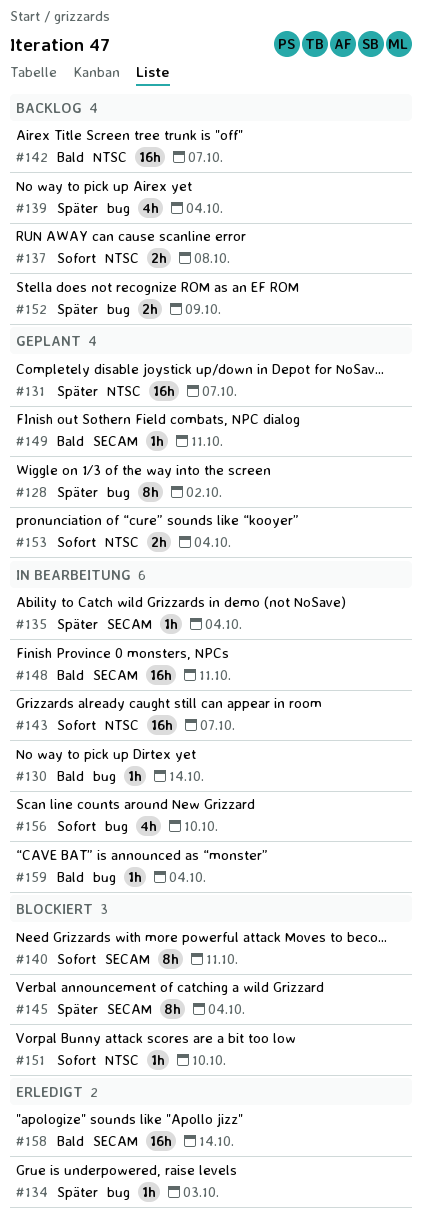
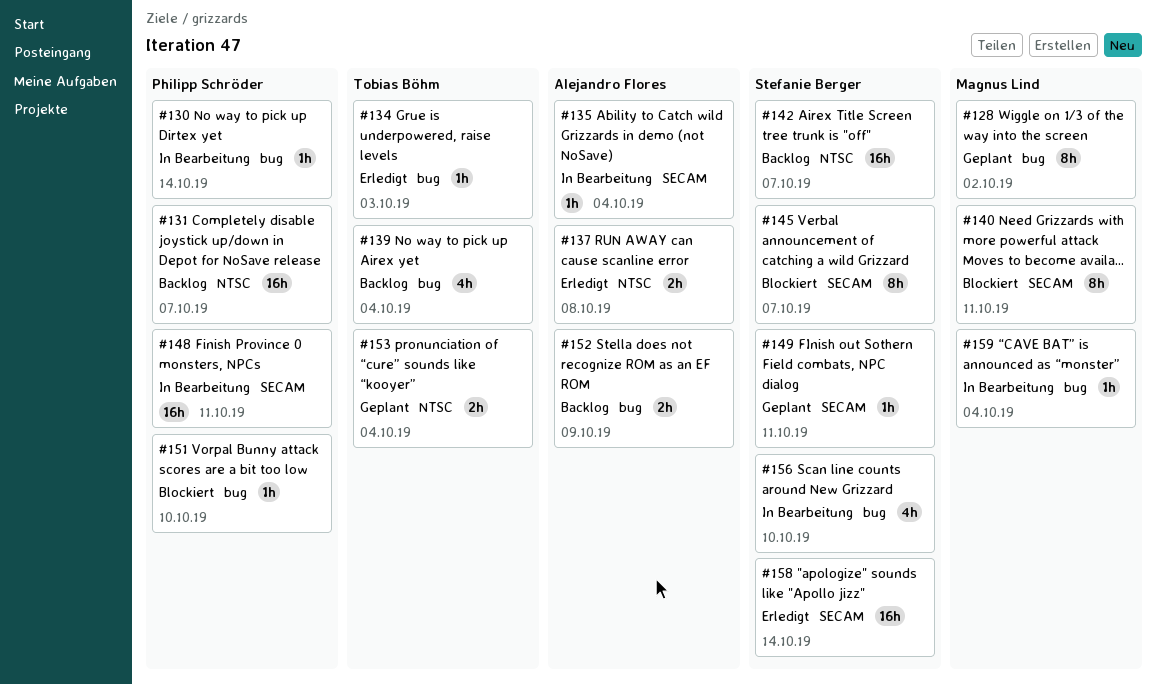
#131, status: Geplant -> Backlog
#137, status: Backlog -> Erledigt
#143: present -> none
#145, due: Oct 4 -> Oct 7
#151, label: NTSC -> bug

